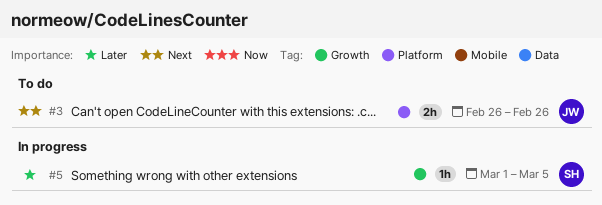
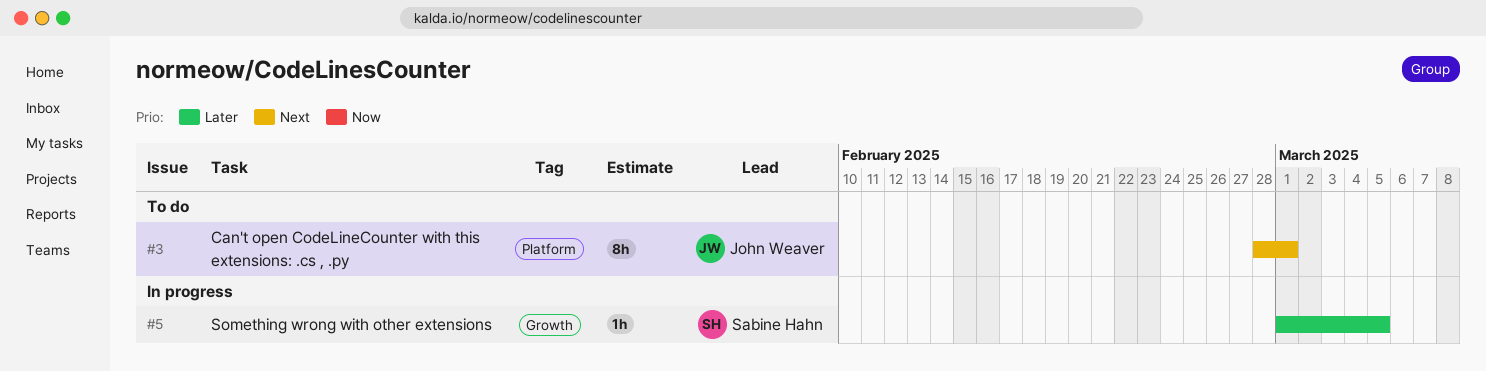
#3, estimate: 2h -> 8h
#3, start: Feb 26 -> Feb 28
#3, due: Feb 26 -> Mar 1

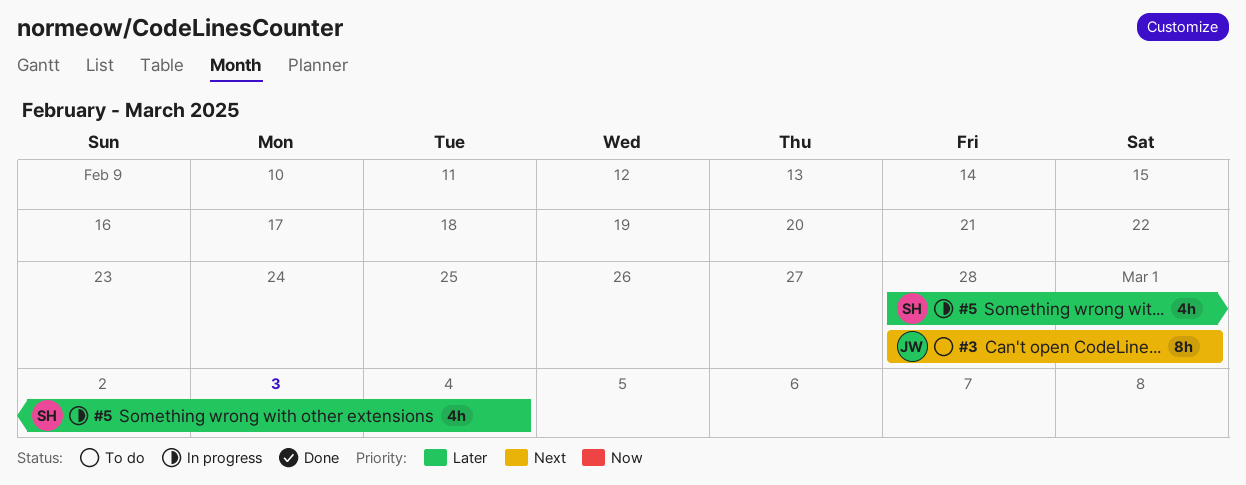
#5, estimate: 1h -> 4h
#5, start: Mar 1 -> Feb 28
#5, due: Mar 5 -> Mar 4

